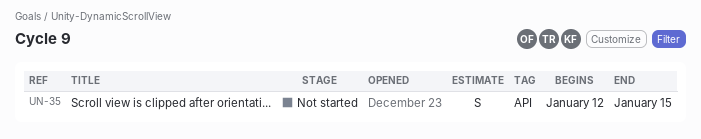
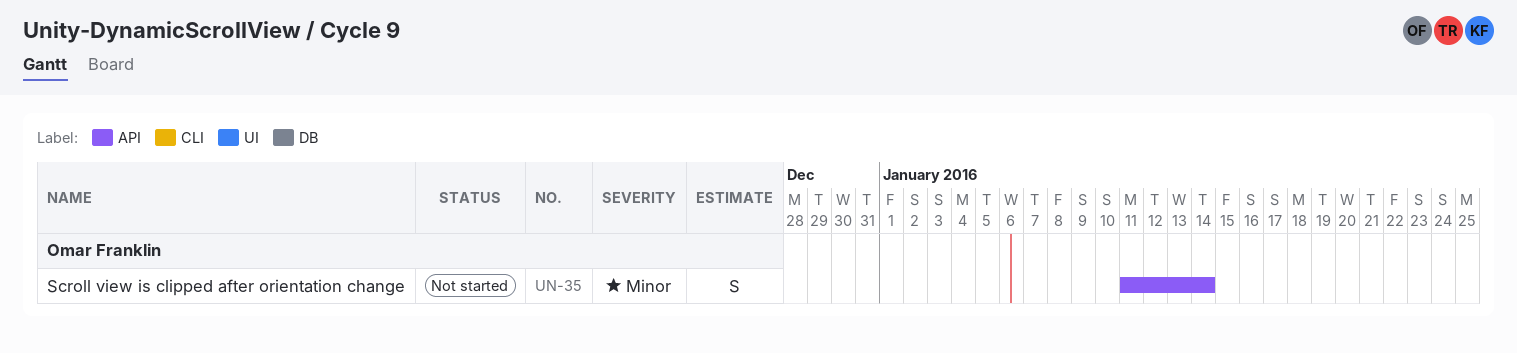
UN-35, start: Jan 12 -> Jan 11
UN-35, due: Jan 15 -> Jan 14

